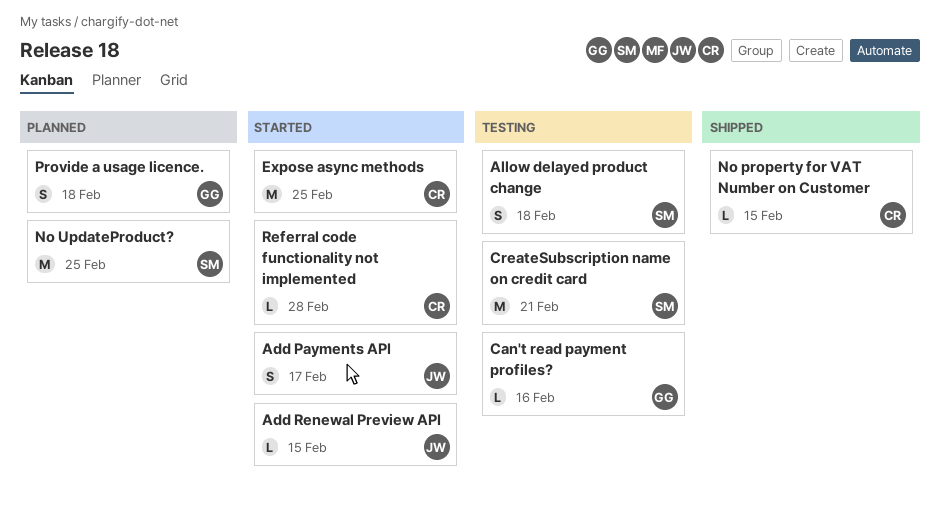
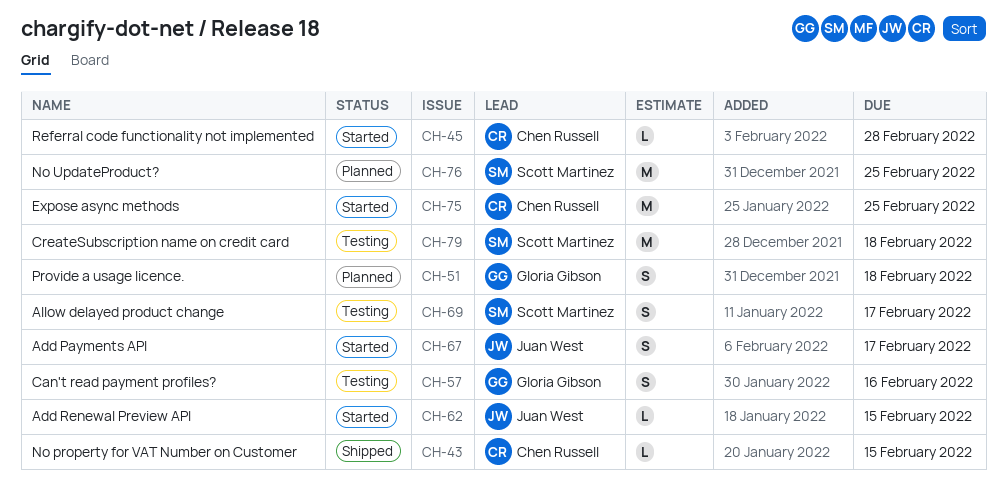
Allow delayed product change, due: Feb 18 -> Feb 17
Can't read payment profiles?, estimate: L -> S
CreateSubscription name on credit card, due: Feb 21 -> Feb 18

